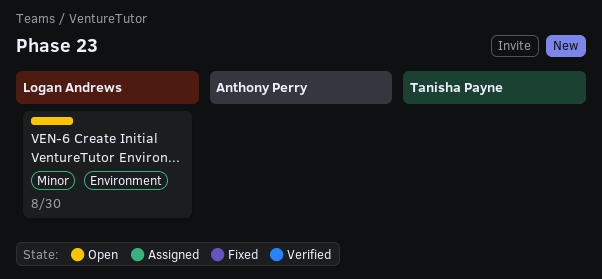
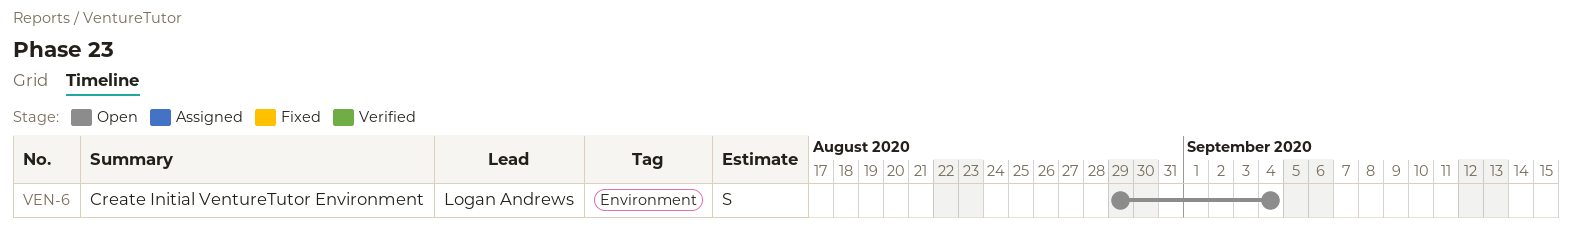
VEN-6, due: Aug 30 -> Sep 4

